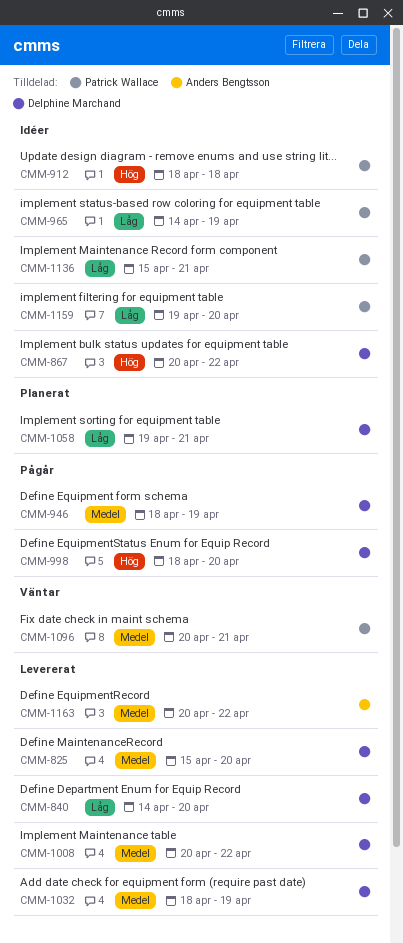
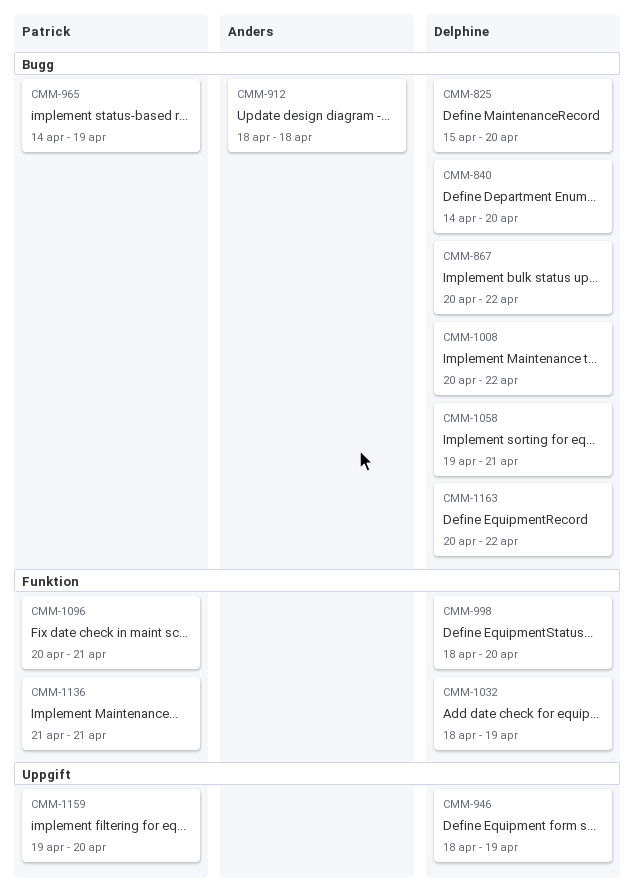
CMM-912, owner: Patrick Wallace -> Anders Bengtsson
CMM-1136, start: Apr 15 -> Apr 21
CMM-1163, owner: Anders Bengtsson -> Delphine Marchand

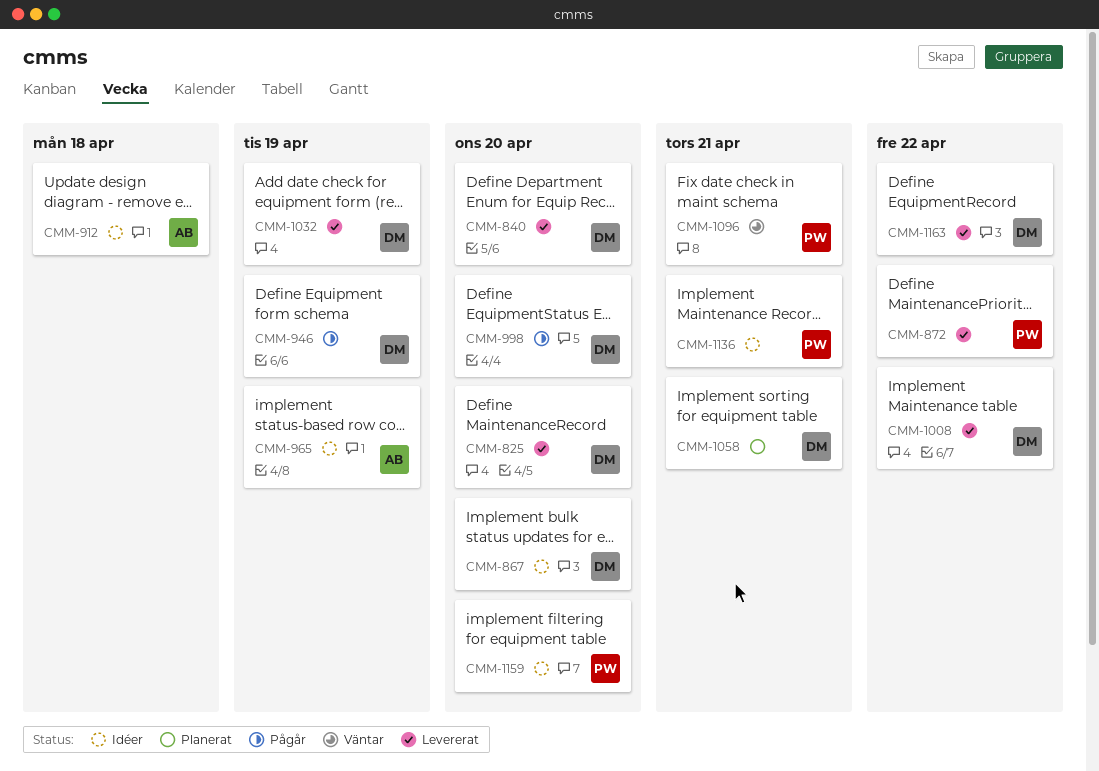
CMM-867, due: Apr 22 -> Apr 20
CMM-872: none -> present
CMM-965, owner: Patrick -> Anders

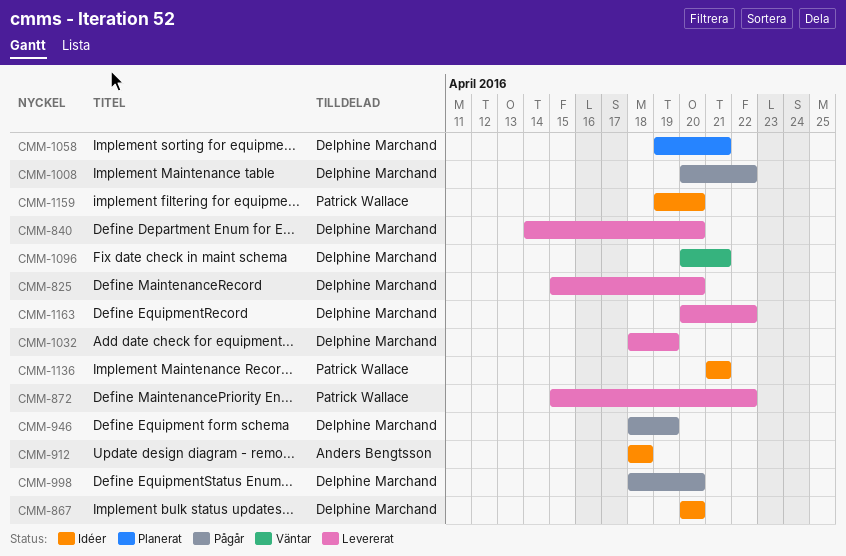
CMM-965: present -> none
CMM-1008, status: Levererat -> Pågår
CMM-1096, owner: Patrick Wallace -> Delphine Marchand

